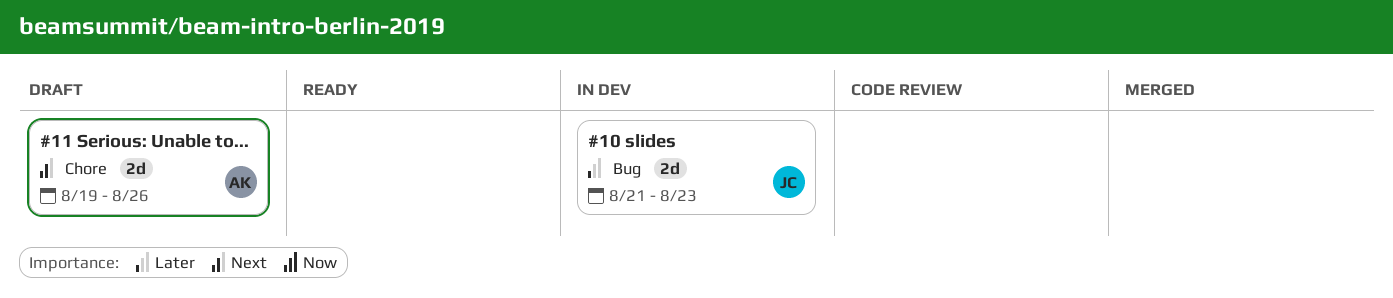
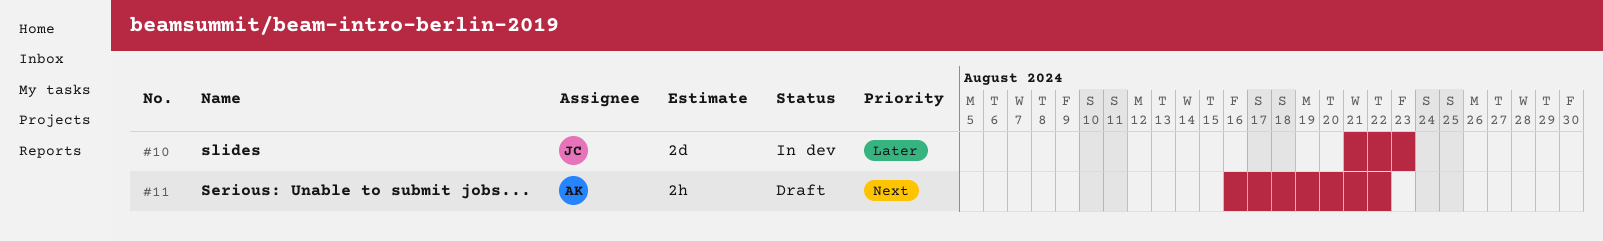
#11, estimate: 2d -> 2h
#11, start: Aug 19 -> Aug 16
#11, due: Aug 26 -> Aug 22

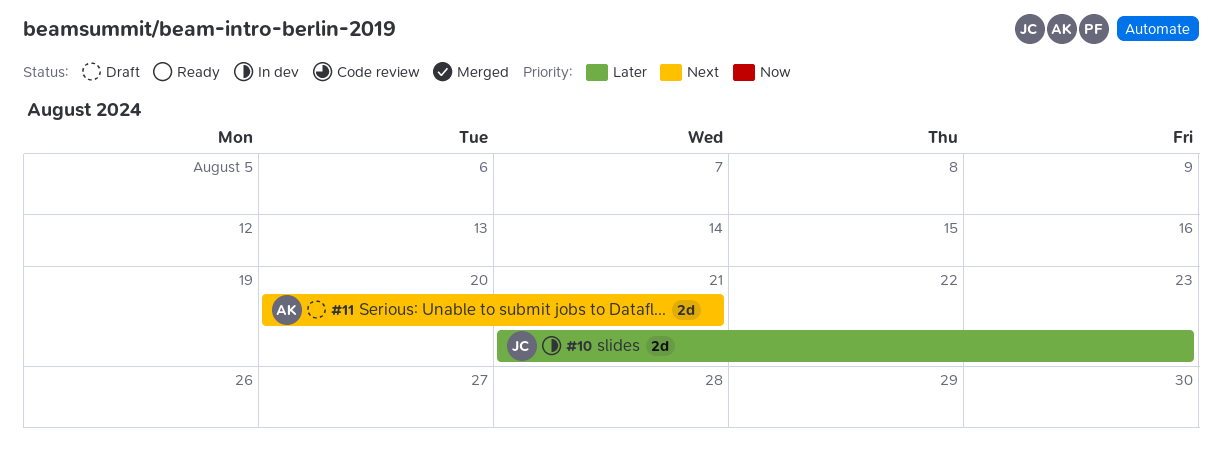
#11, estimate: 2h -> 2d
#11, start: Aug 16 -> Aug 20
#11, due: Aug 22 -> Aug 21

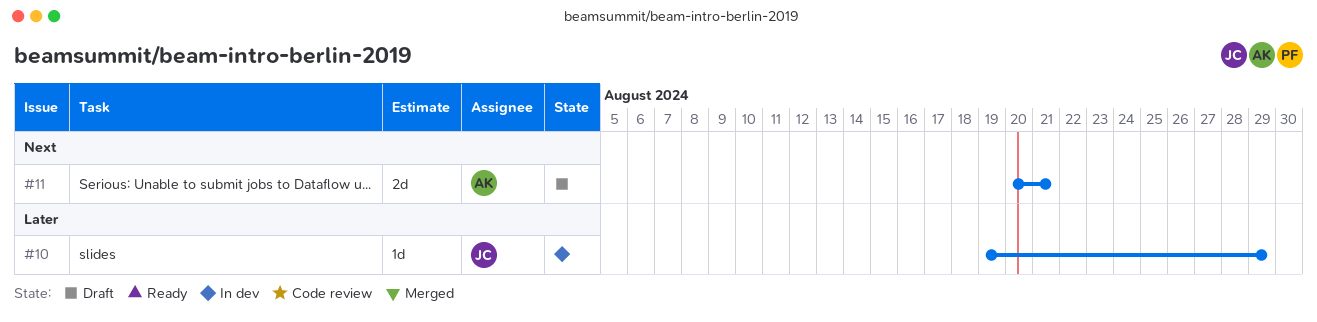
#10, estimate: 2d -> 1d
#10, start: Aug 21 -> Aug 19
#10, due: Aug 23 -> Aug 29

